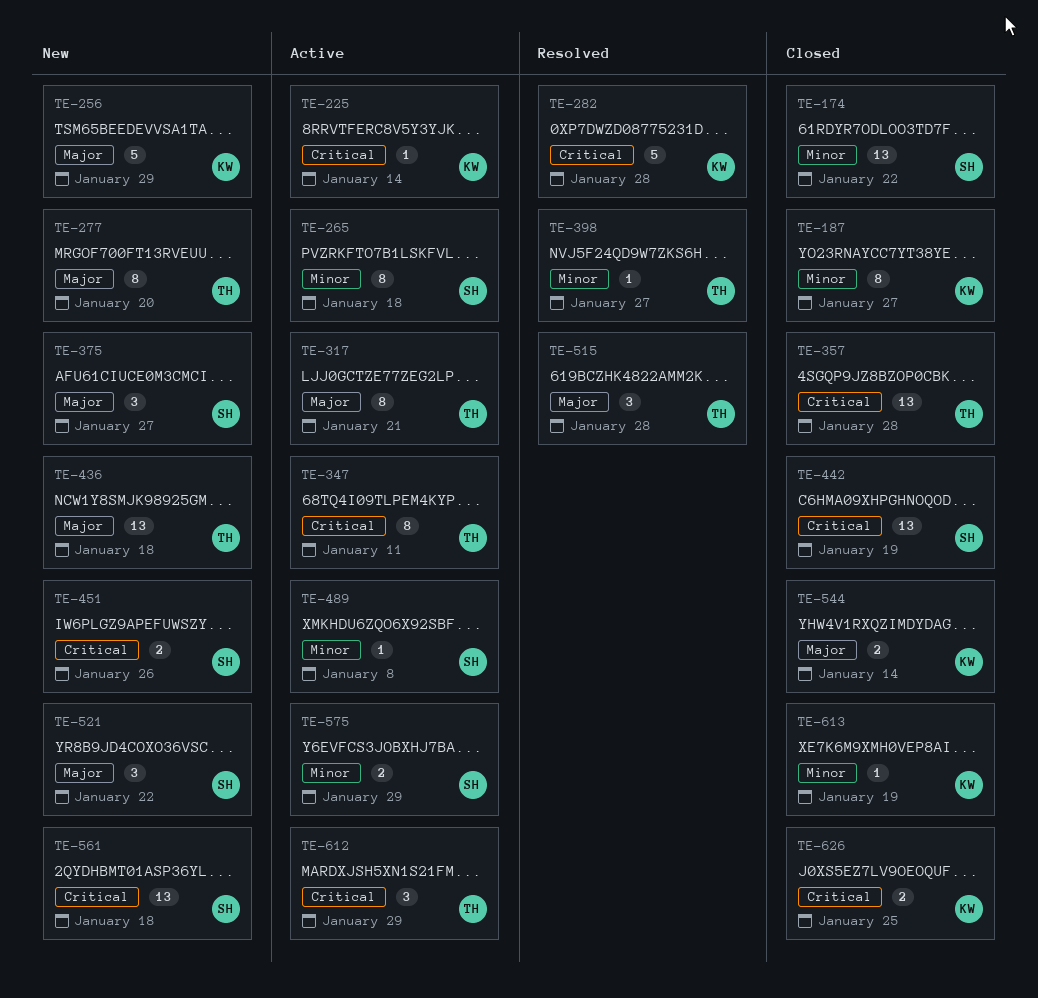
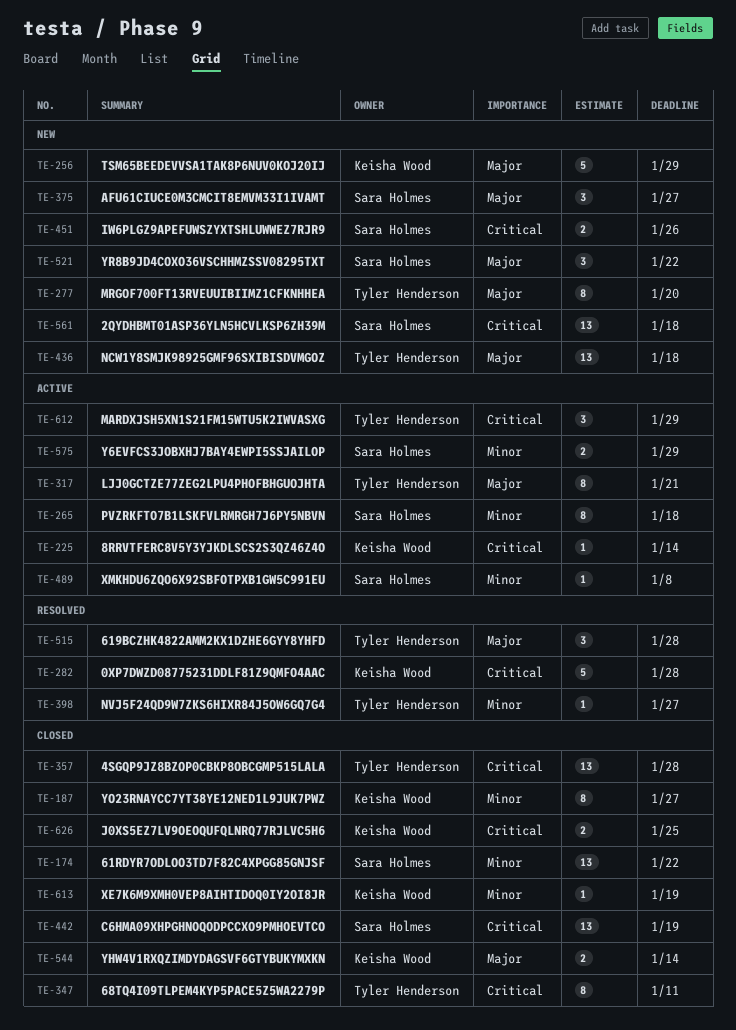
TE-347, status: Active -> Closed

